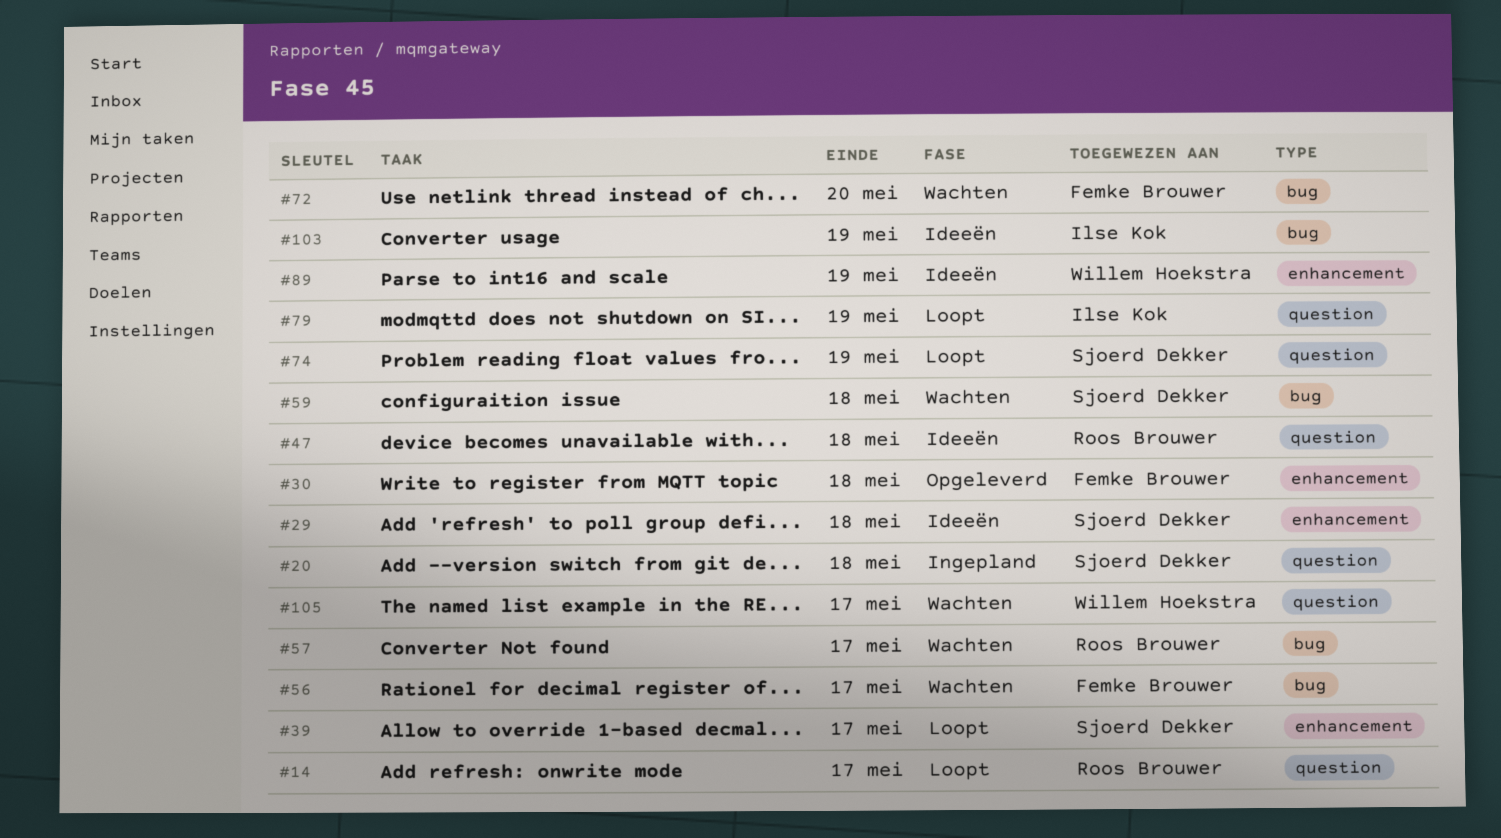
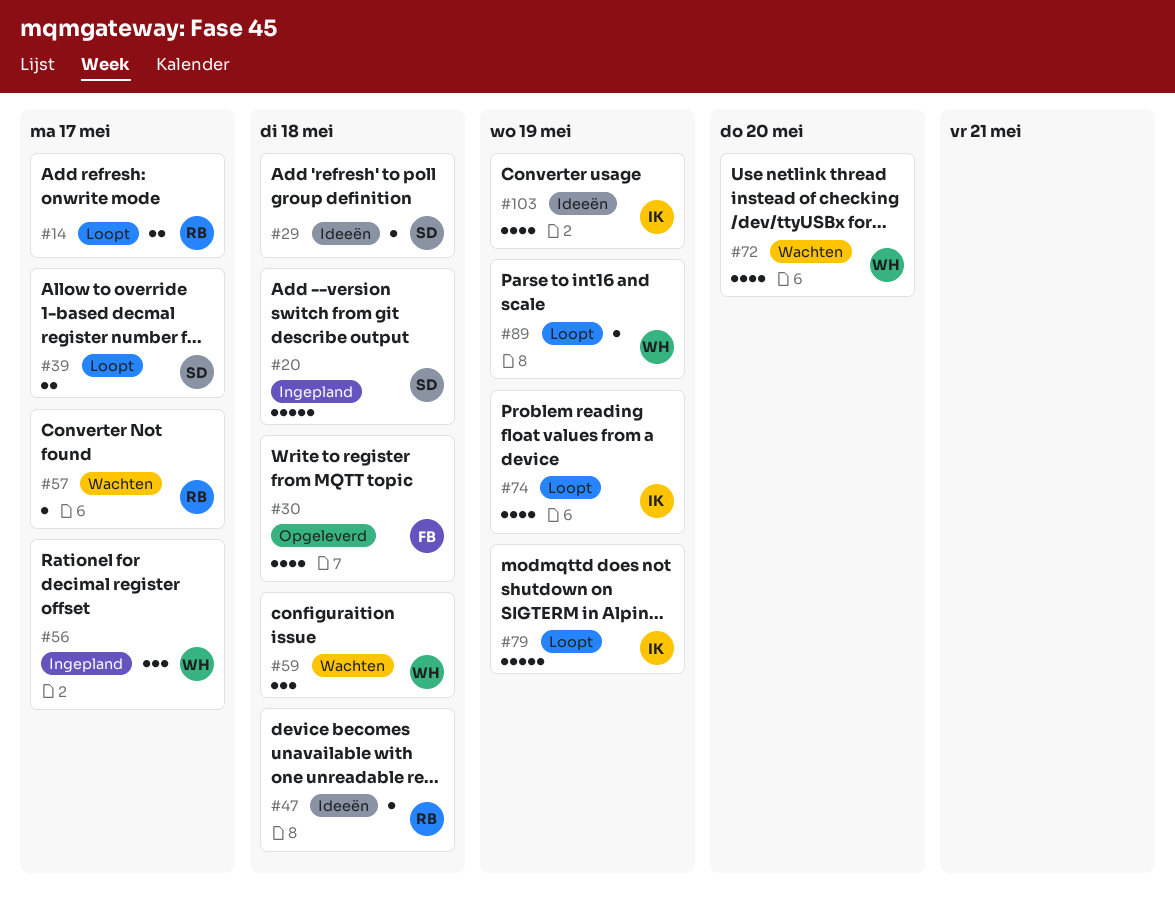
#56, status: Wachten -> Ingepland
#56, owner: Femke Brouwer -> Willem Hoekstra
#59, owner: Sjoerd Dekker -> Willem Hoekstra
#72, owner: Femke Brouwer -> Willem Hoekstra
#74, owner: Sjoerd Dekker -> Ilse Kok
#89, status: Ideeën -> Loopt
#105: present -> none

